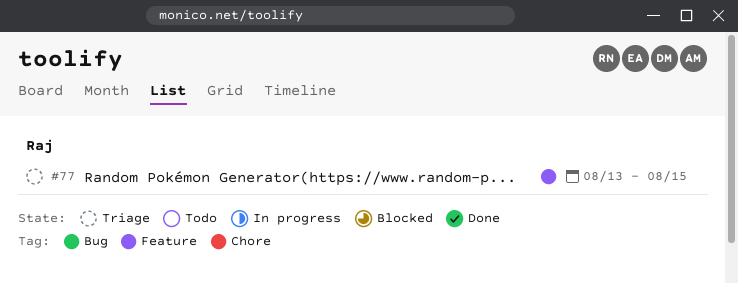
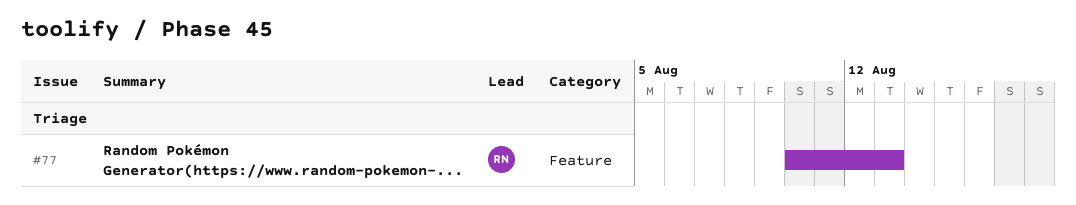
#77, start: Aug 13 -> Aug 10
#77, due: Aug 15 -> Aug 13

